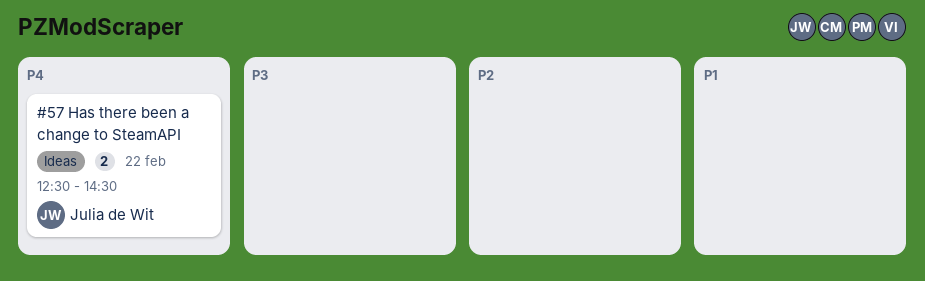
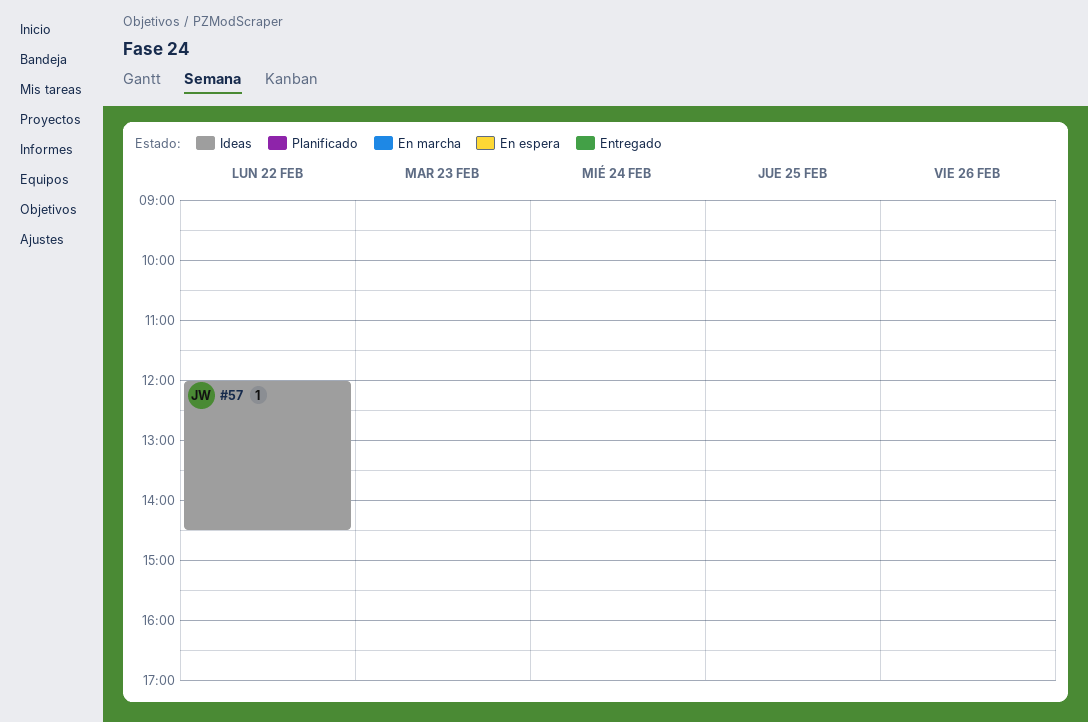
#57, estimate: 2 -> 1
#57, begins: 12:30 -> 12:00

